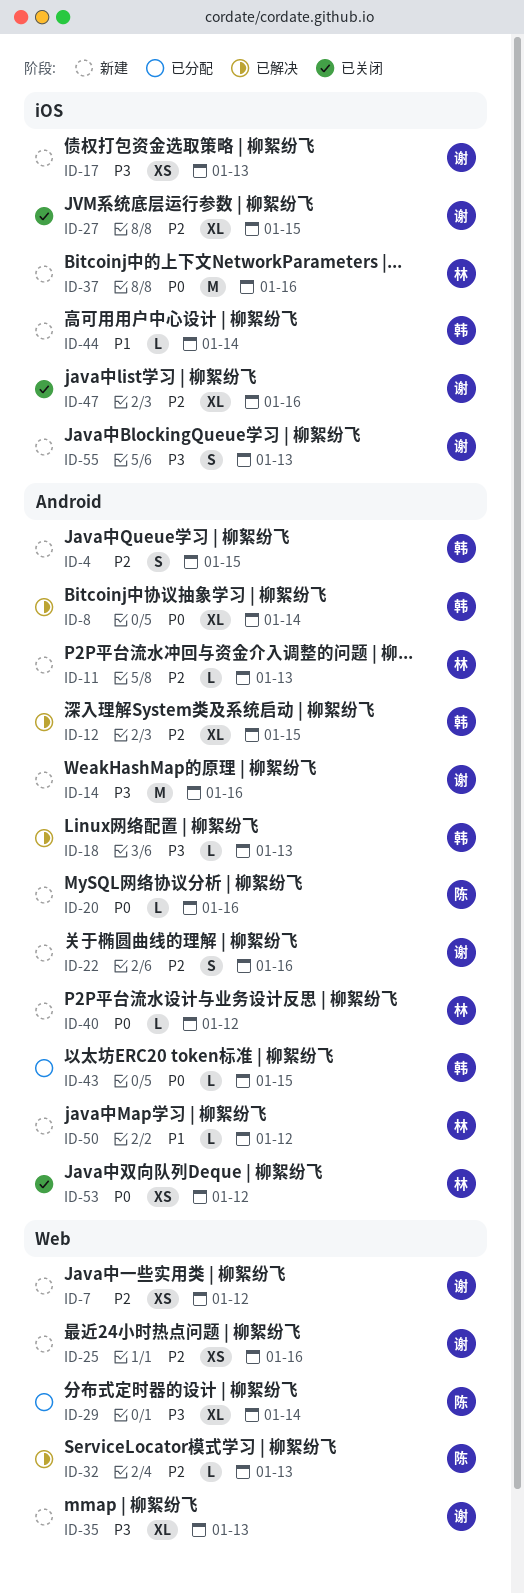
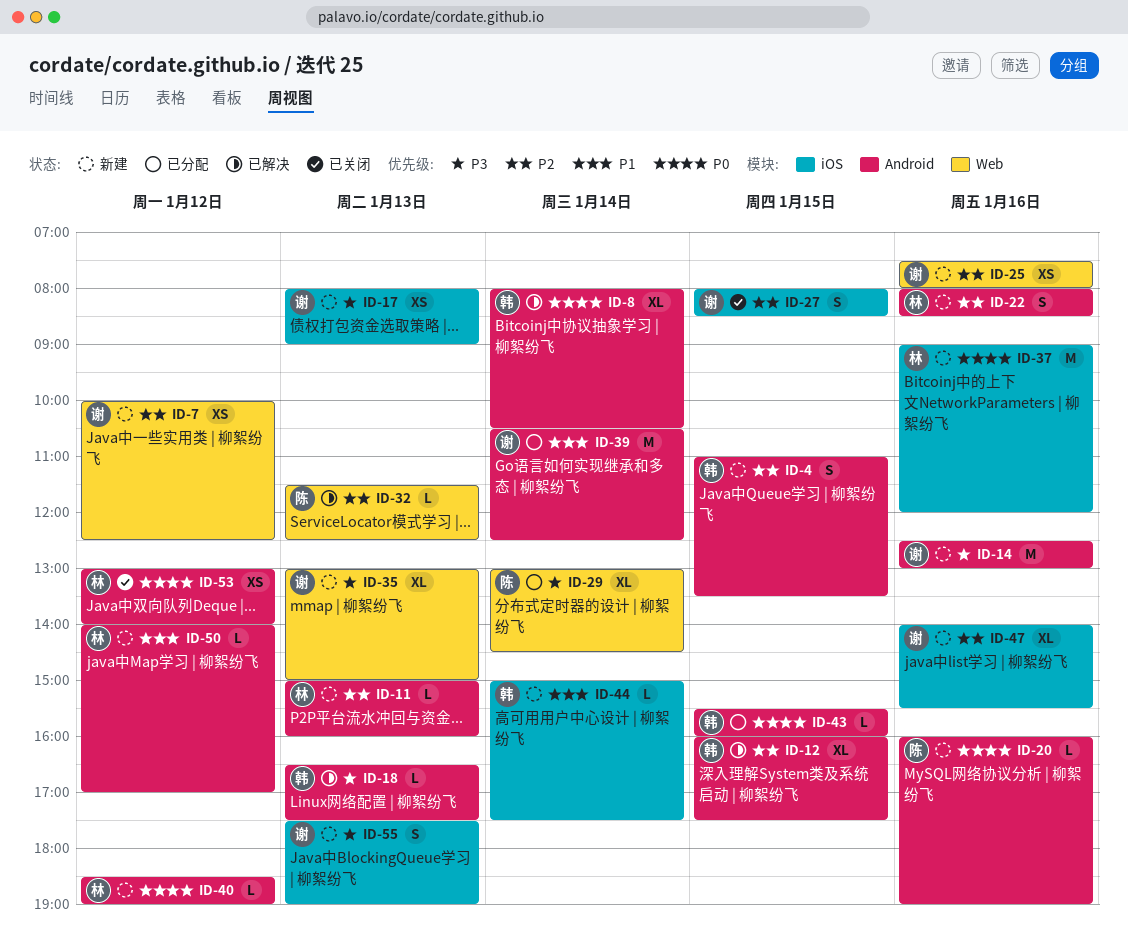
ID-22, owner: 谢 -> 林
ID-27, estimate: XL -> S
ID-39: none -> present
ID-47, status: 已关闭 -> 新建

